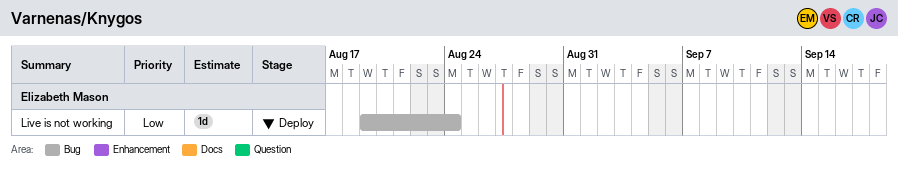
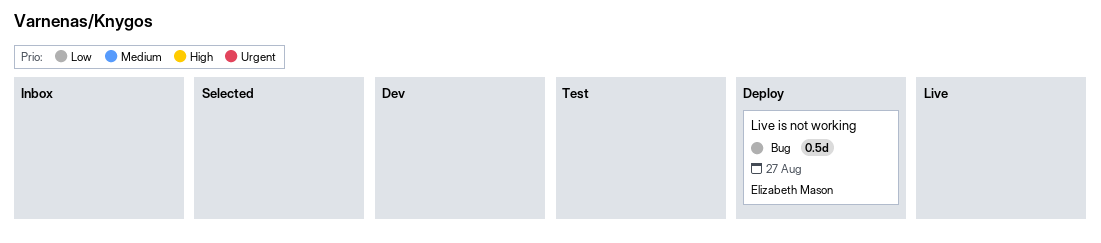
Live is not working, estimate: 1d -> 0.5d
Live is not working, due: Aug 24 -> Aug 27

